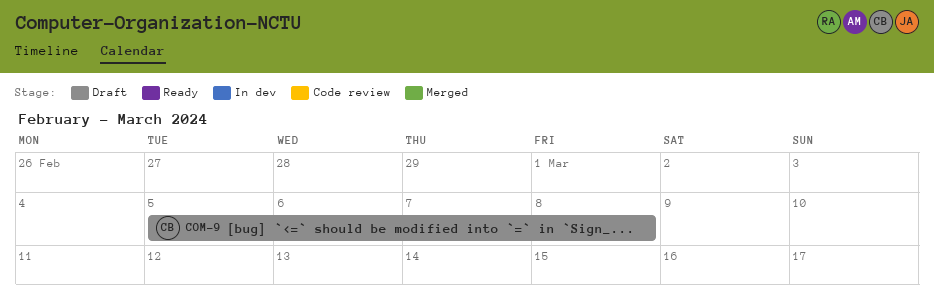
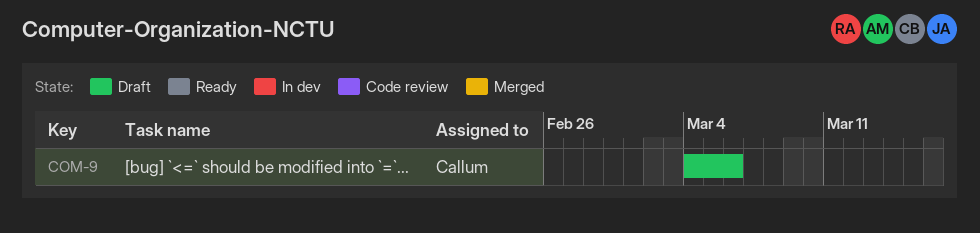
COM-9, start: Mar 5 -> Mar 4
COM-9, due: Mar 8 -> Mar 6

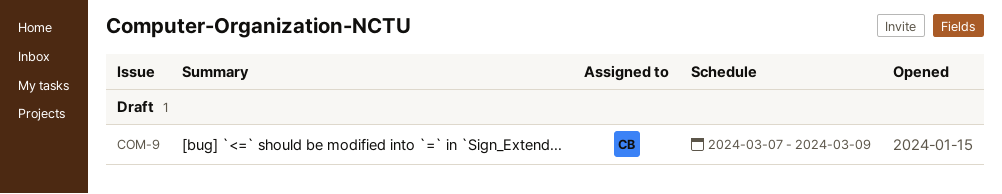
COM-9, start: Mar 4 -> Mar 7
COM-9, due: Mar 6 -> Mar 9

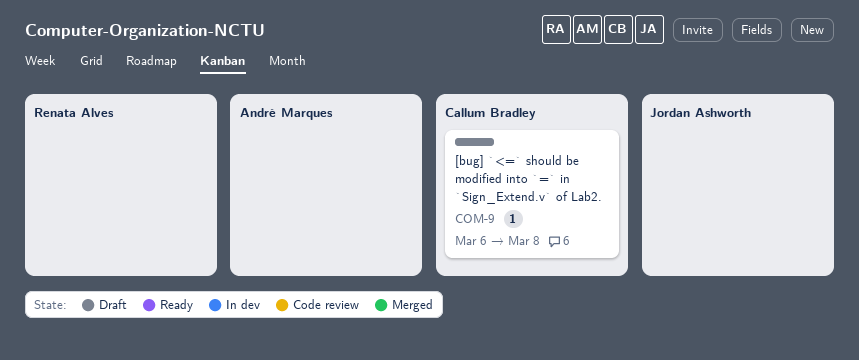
COM-9, start: Mar 7 -> Mar 6
COM-9, due: Mar 9 -> Mar 8

